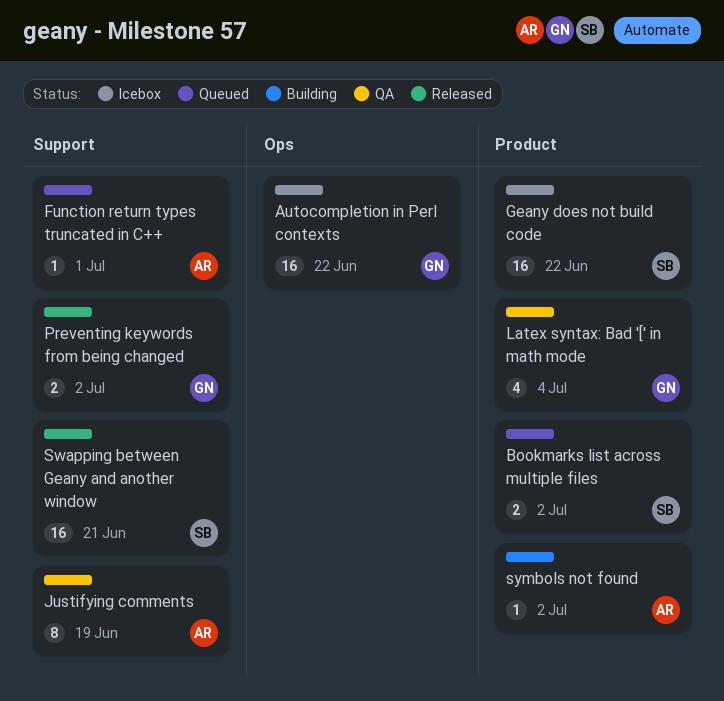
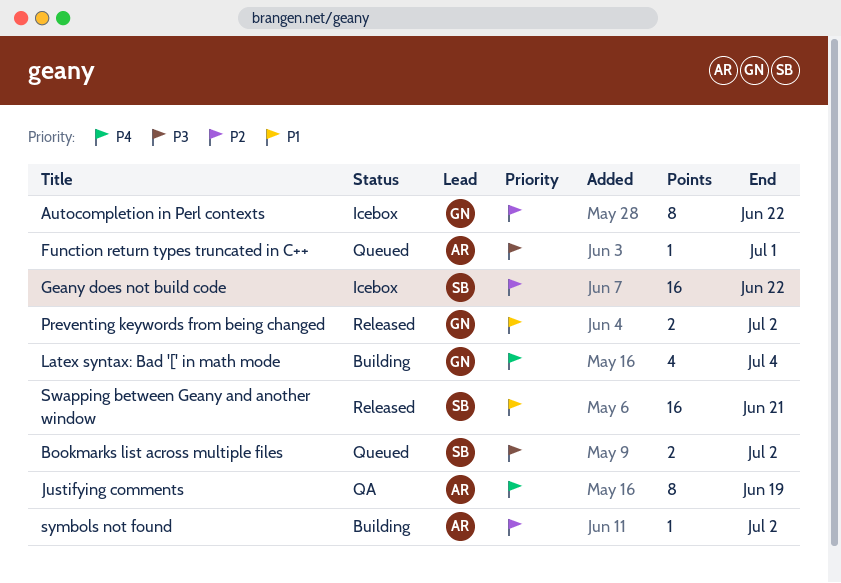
Autocompletion in Perl contexts, estimate: 16 -> 8
Latex syntax: Bad '[' in math mode, status: QA -> Building

